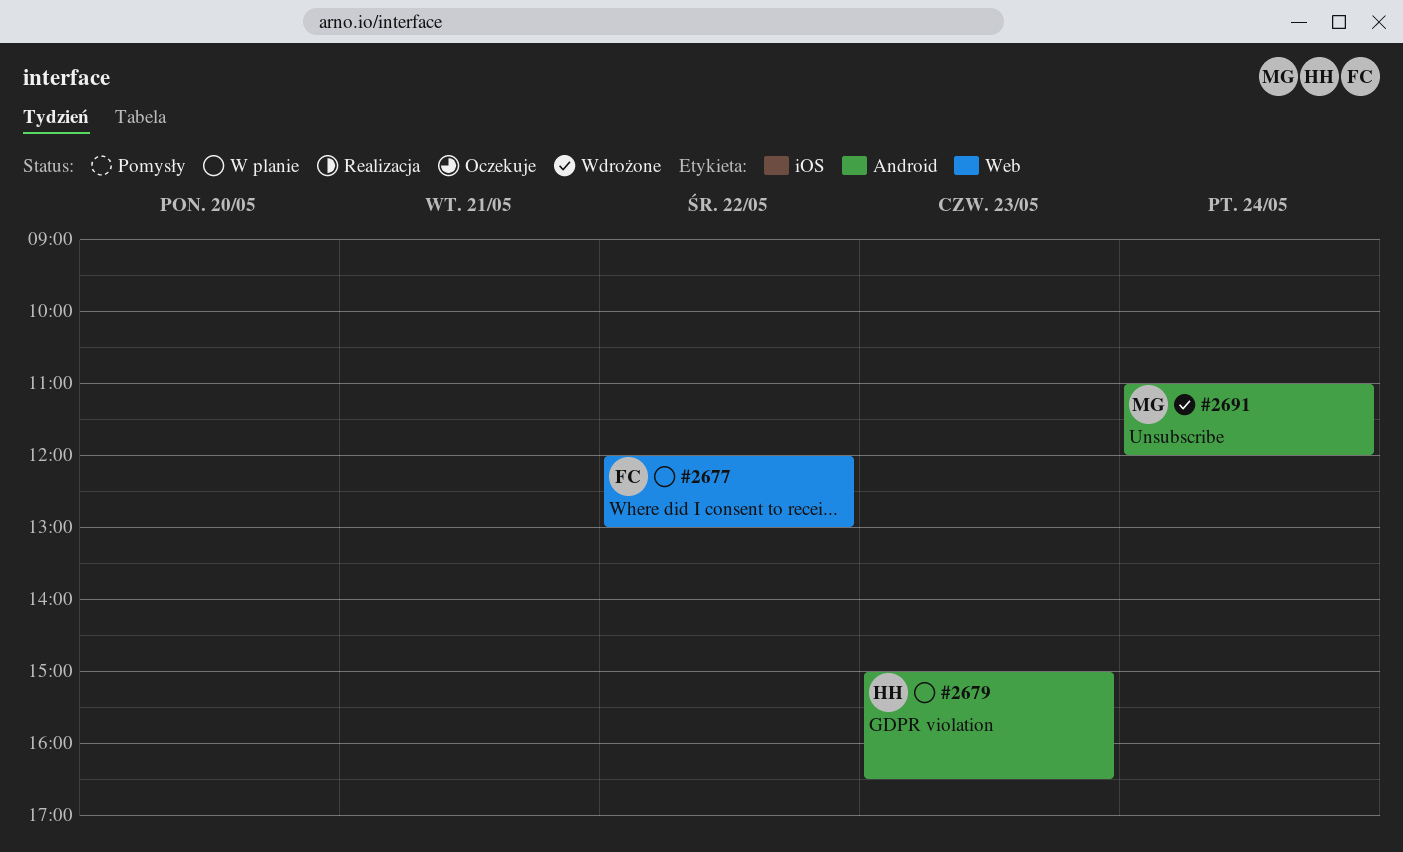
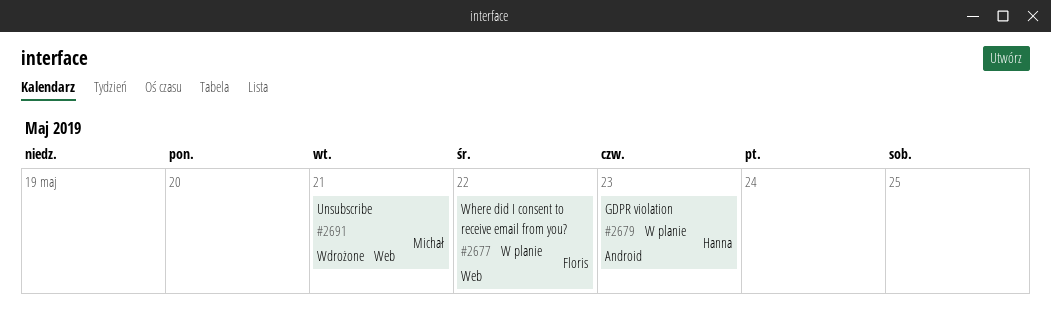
#2691, label: Android -> Web
#2691, day: May 24 -> May 21

